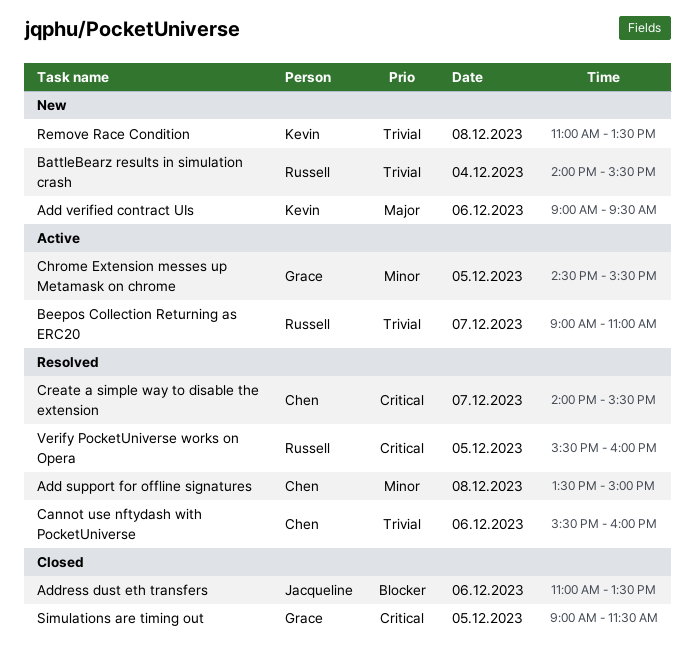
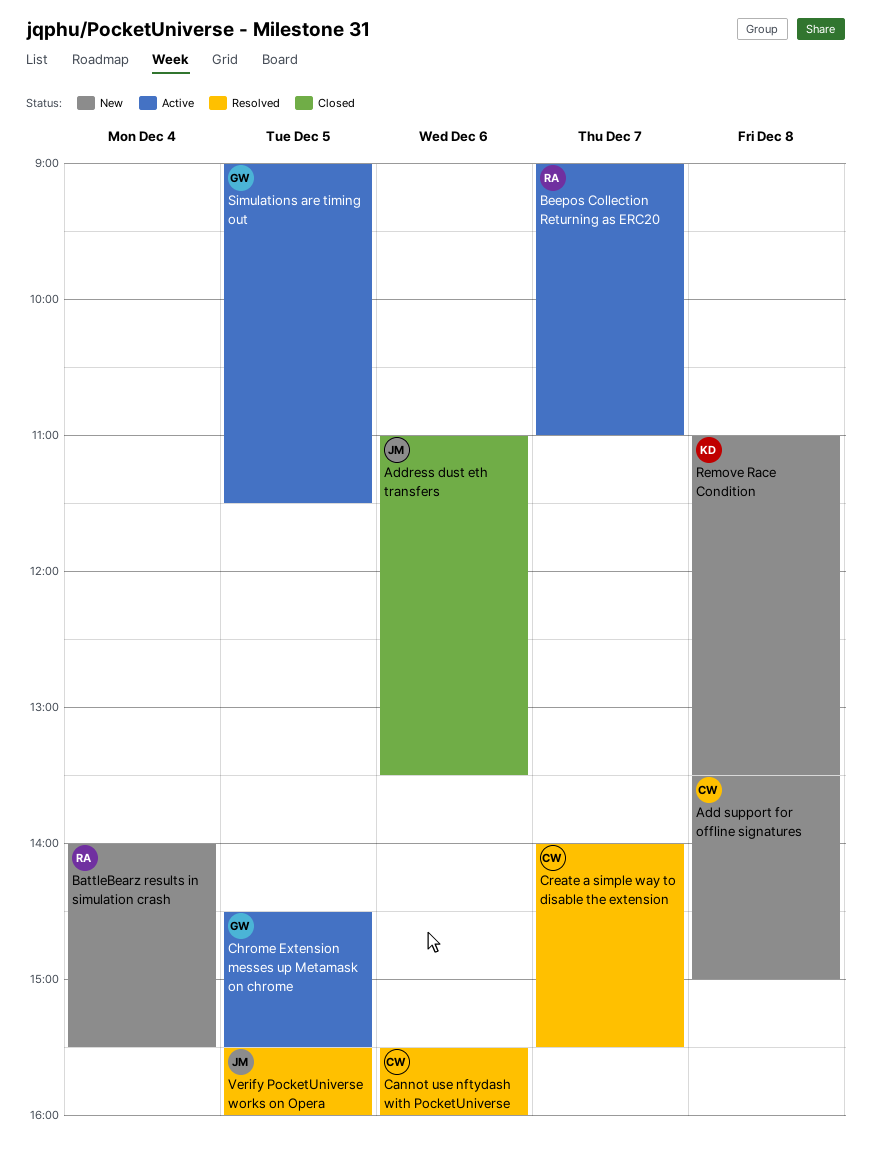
Add support for offline signatures, status: Resolved -> New
Add verified contract UIs: present -> none
Simulations are timing out, status: Closed -> Active
Verify PocketUniverse works on Opera, owner: Russell -> Jacqueline

